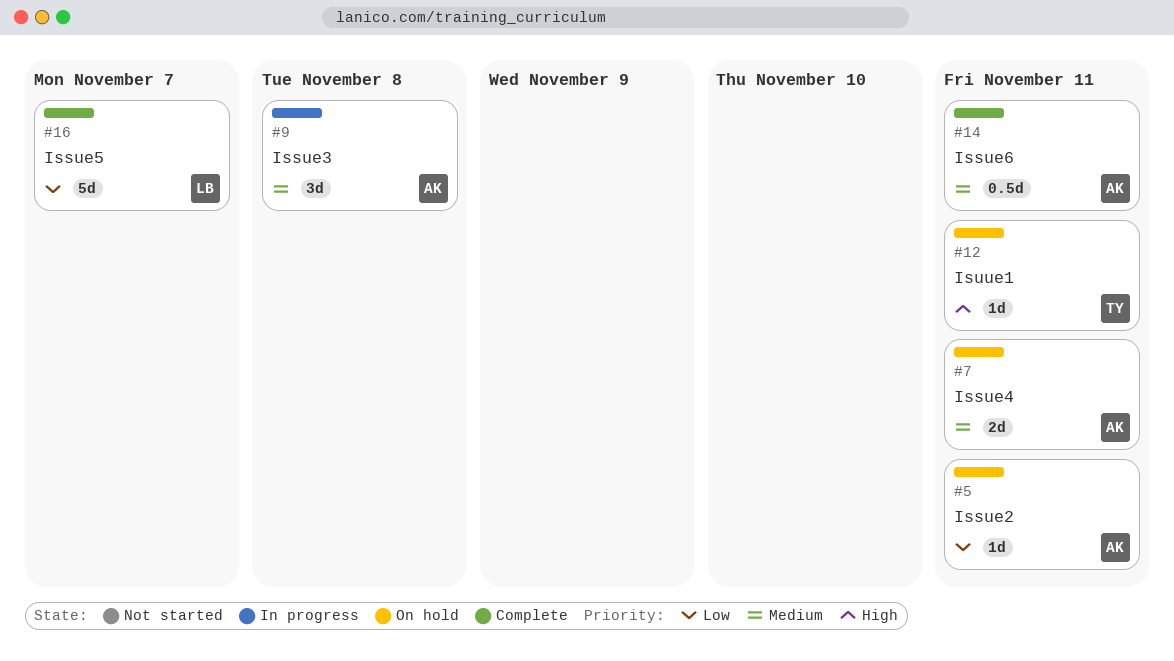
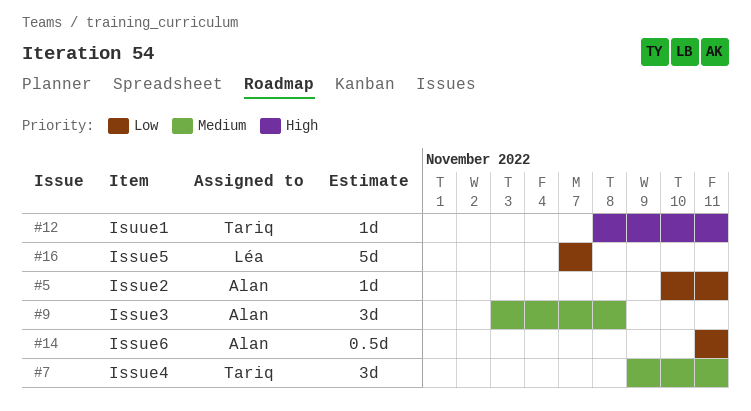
#7, owner: Alan -> Tariq
#7, estimate: 2d -> 3d
#14, priority: Medium -> Low

